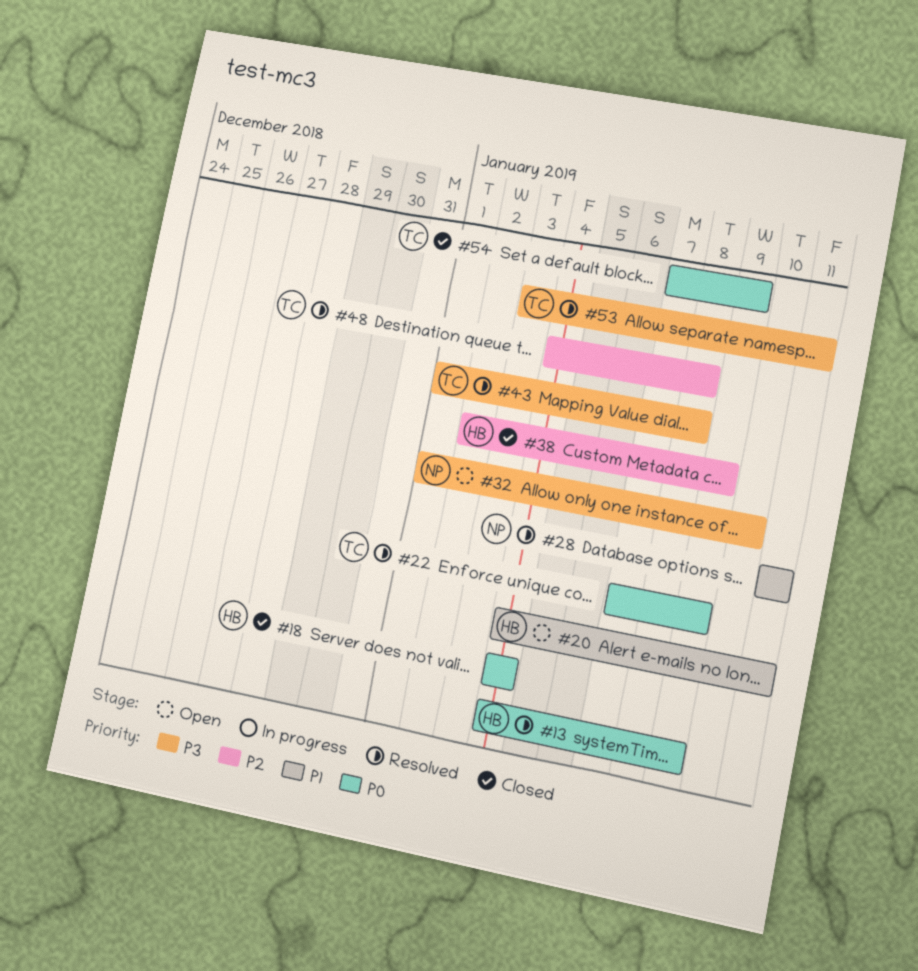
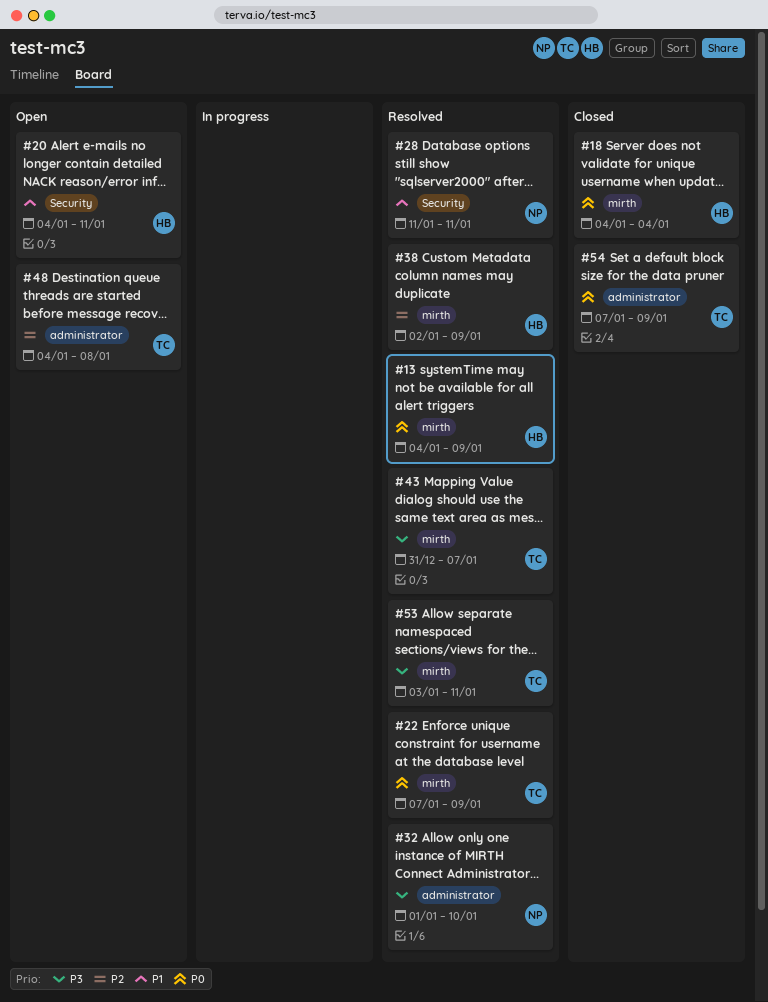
#32, status: Open -> Resolved
#38, status: Closed -> Resolved
#43, start: Jan 1 -> Dec 31
#43, due: Jan 8 -> Jan 7
#48, status: Resolved -> Open

